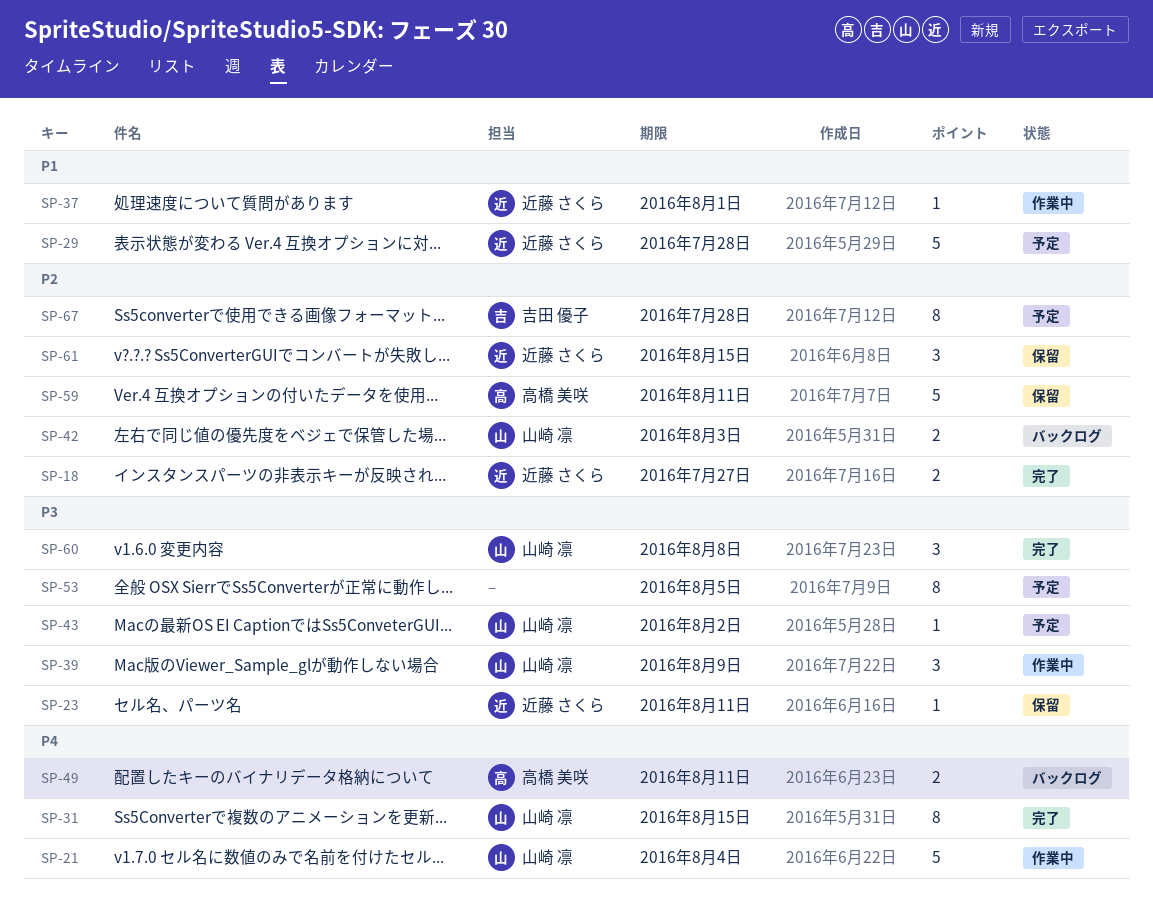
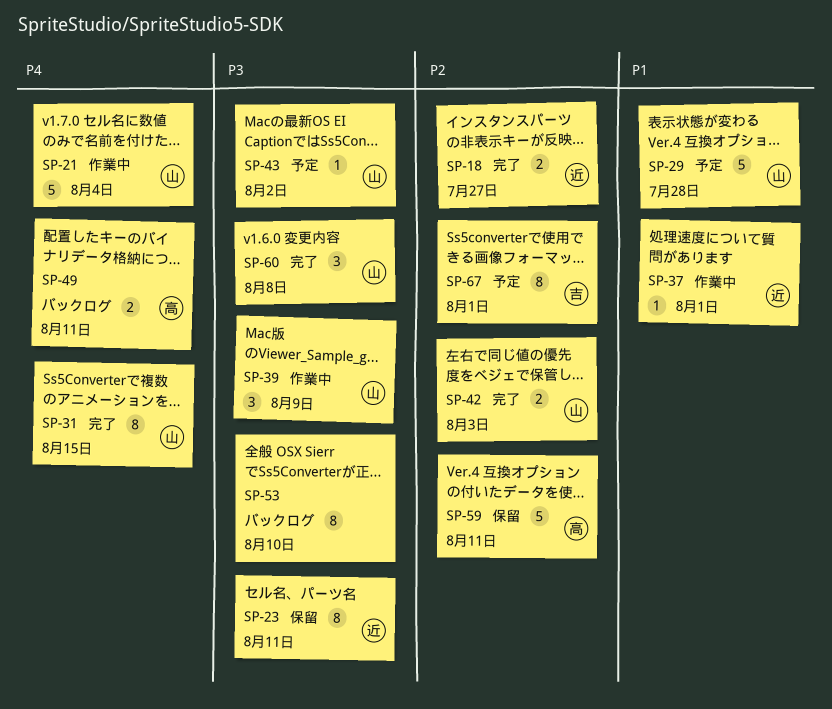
SP-23, estimate: 1 -> 8
SP-29, owner: 近藤 さくら -> 山崎 凛
SP-42, status: バックログ -> 完了
SP-53, status: 予定 -> バックログ
SP-53, due: Aug 5 -> Aug 10
SP-61: present -> none
SP-67, due: Jul 28 -> Aug 1

